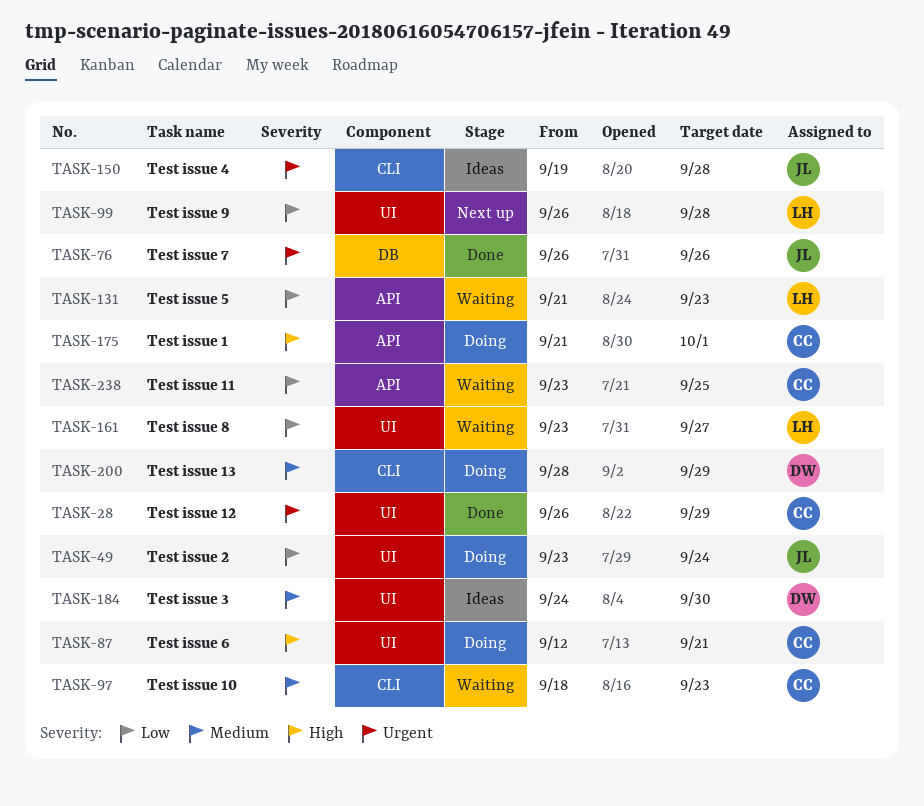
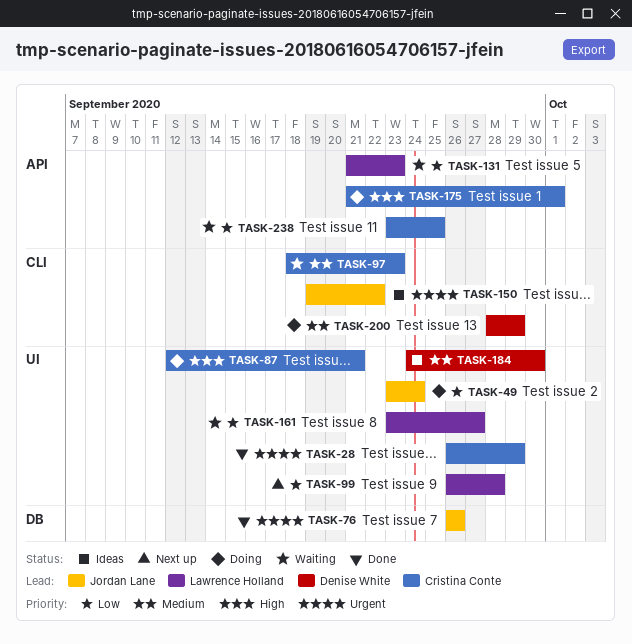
TASK-150, due: Sep 28 -> Sep 22

